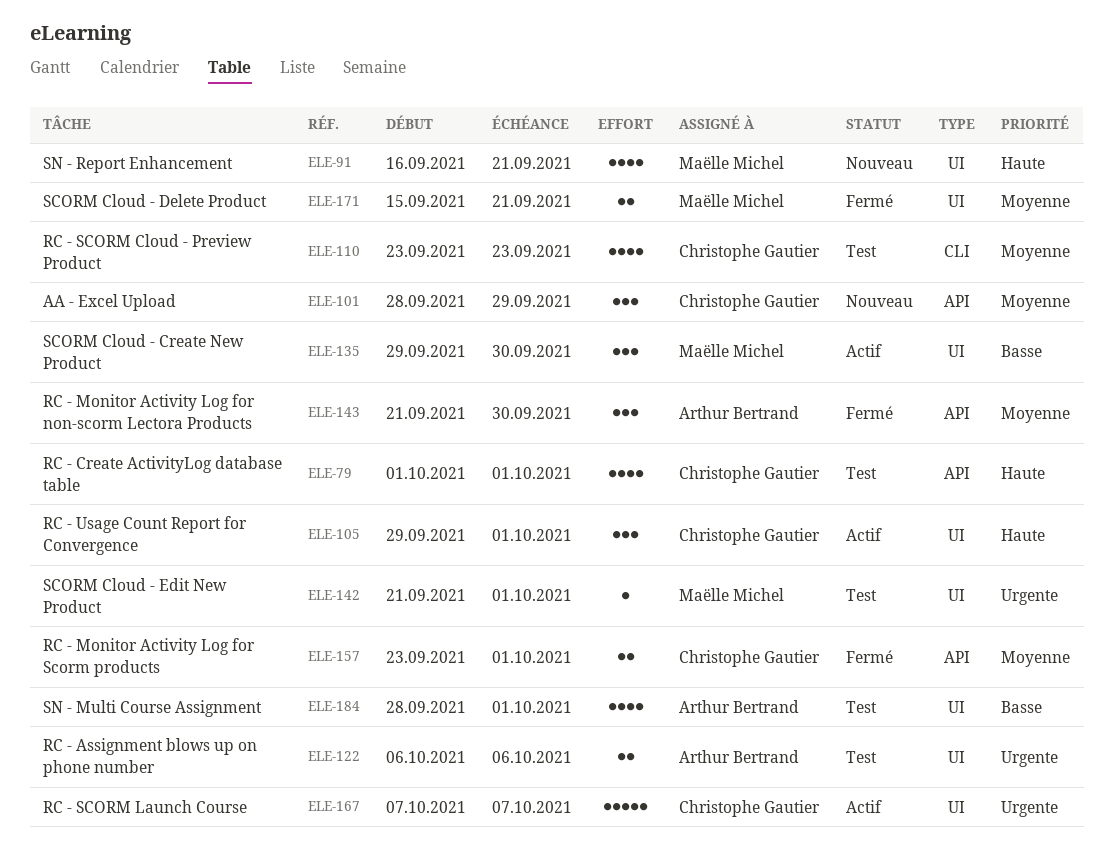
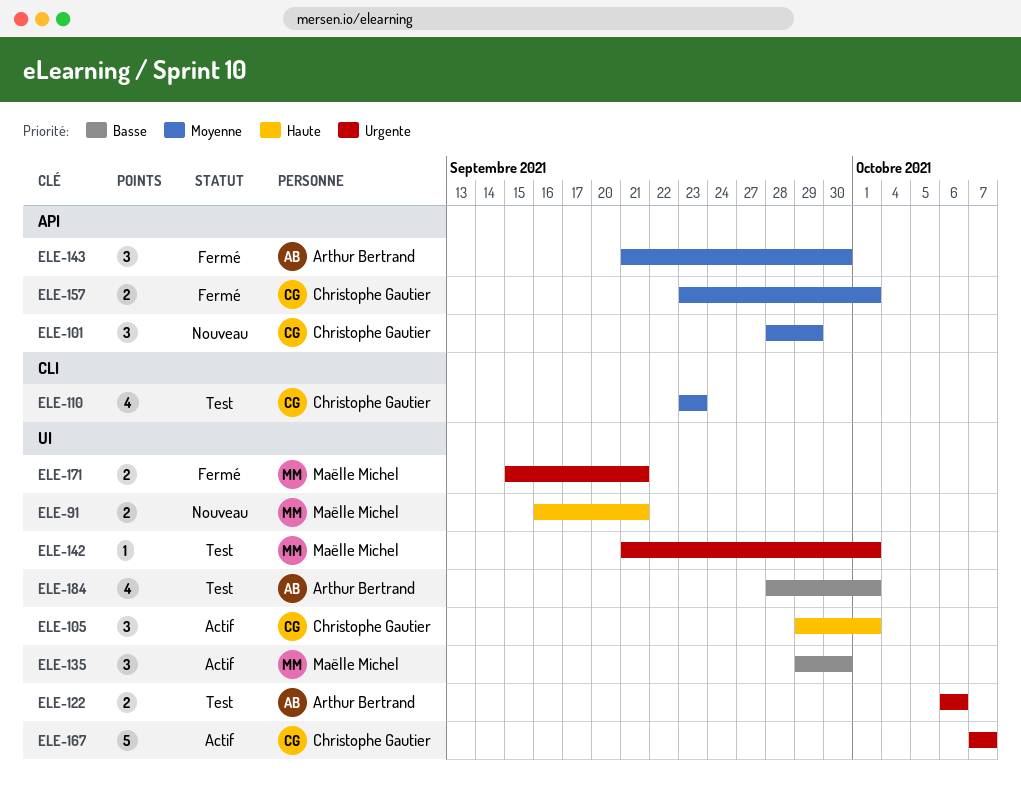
ELE-79: present -> none
ELE-91, estimate: 4 -> 2
ELE-171, priority: Moyenne -> Urgente

